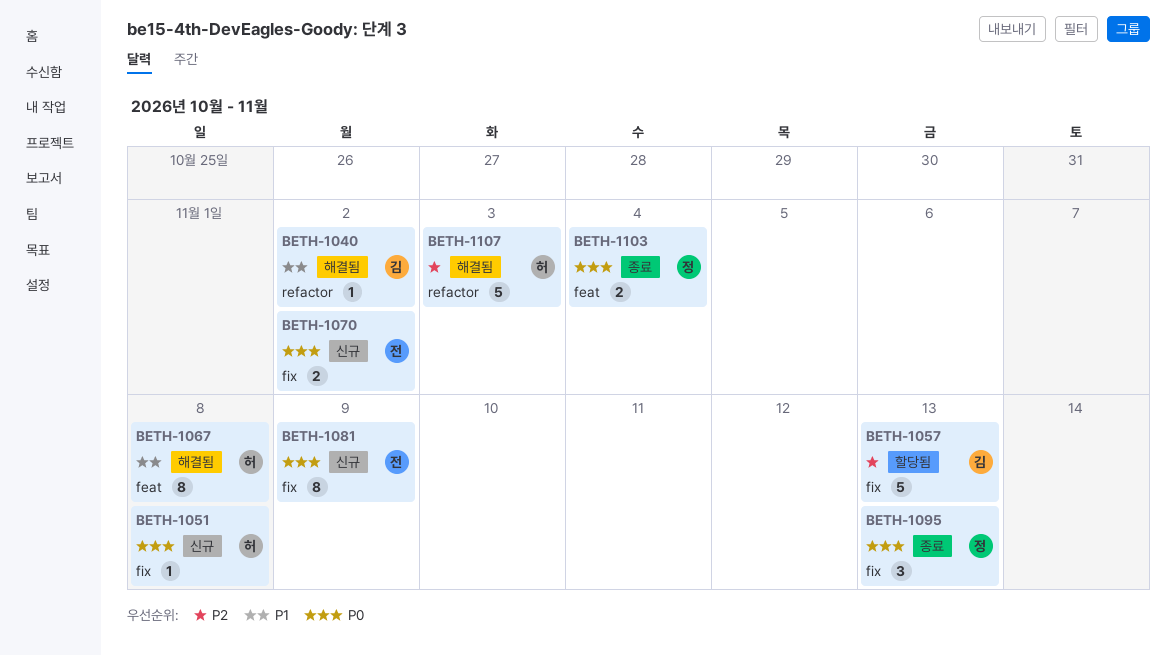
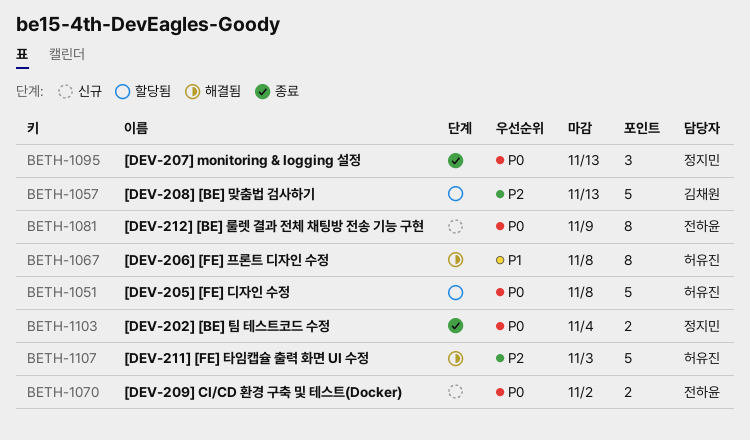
BETH-1040: present -> none
BETH-1051, status: 신규 -> 할당됨
BETH-1051, estimate: 1 -> 5

